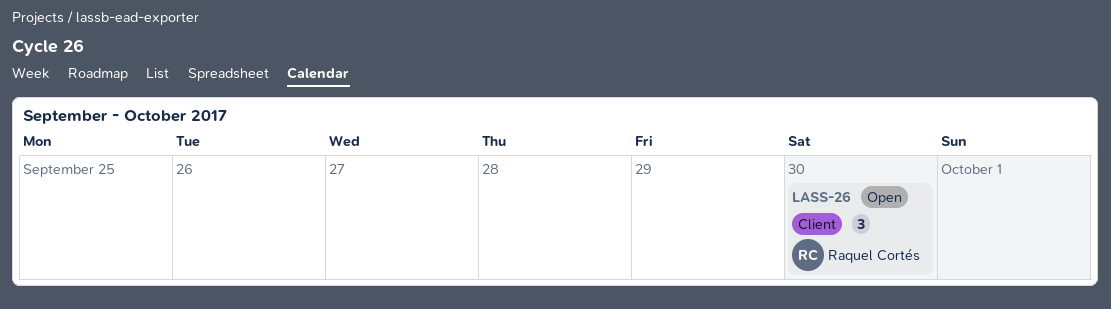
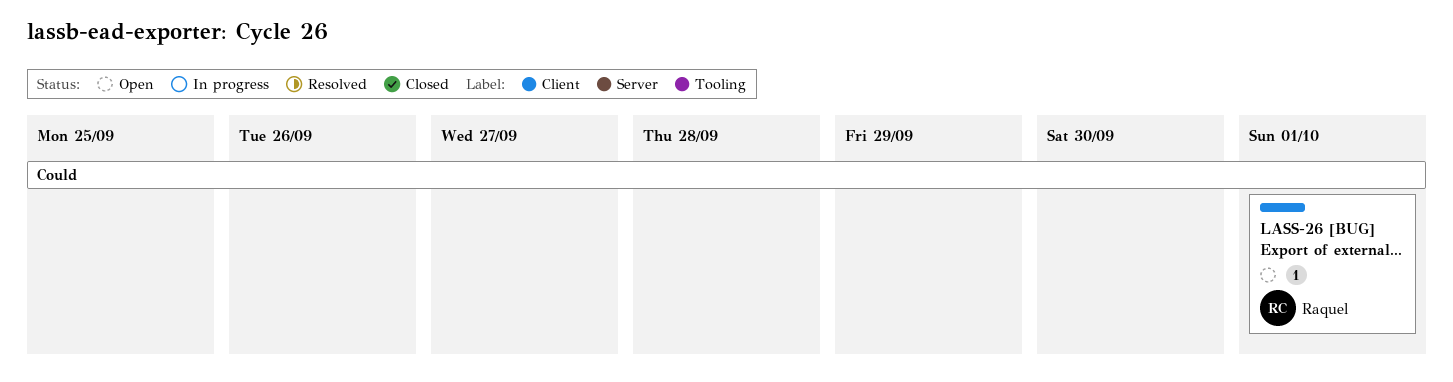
LASS-26, estimate: 3 -> 1
LASS-26, due: Sep 30 -> Oct 1

